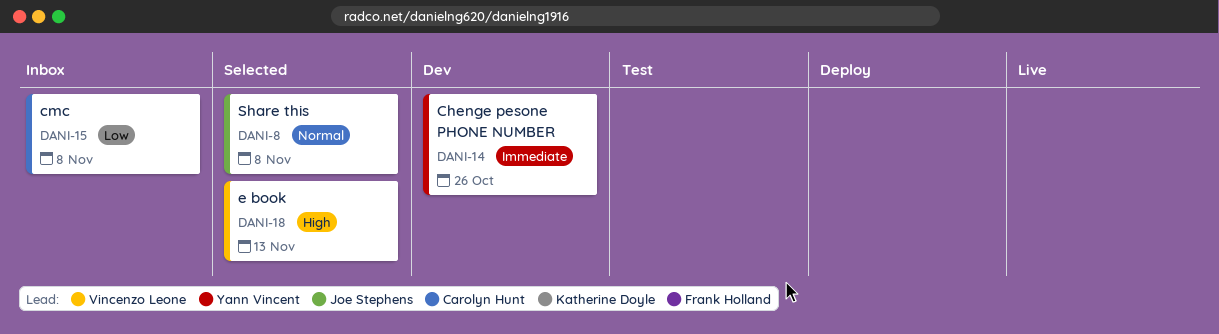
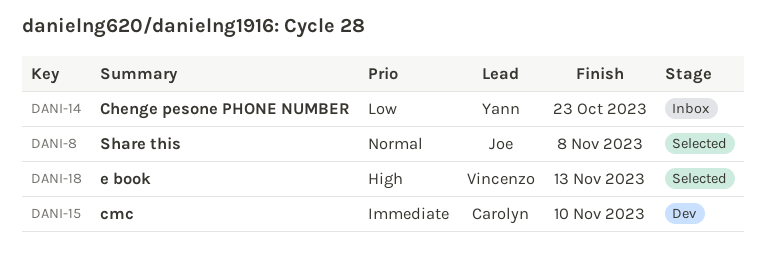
DANI-14, status: Dev -> Inbox
DANI-14, priority: Immediate -> Low
DANI-14, due: Oct 26 -> Oct 23
DANI-15, status: Inbox -> Dev
DANI-15, priority: Low -> Immediate
DANI-15, due: Nov 8 -> Nov 10

